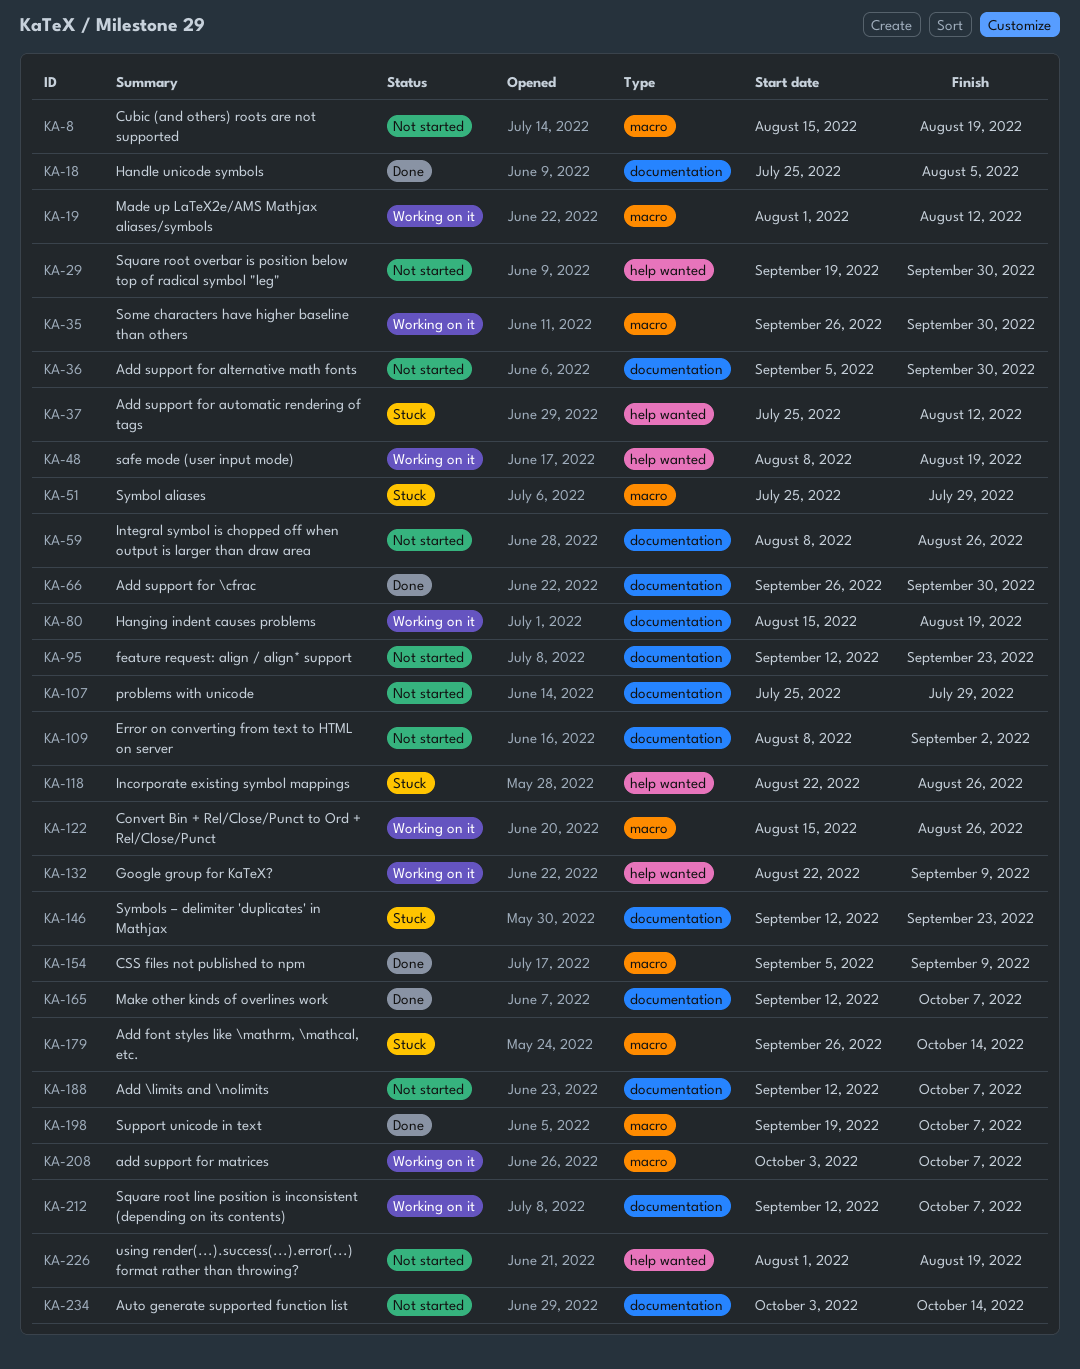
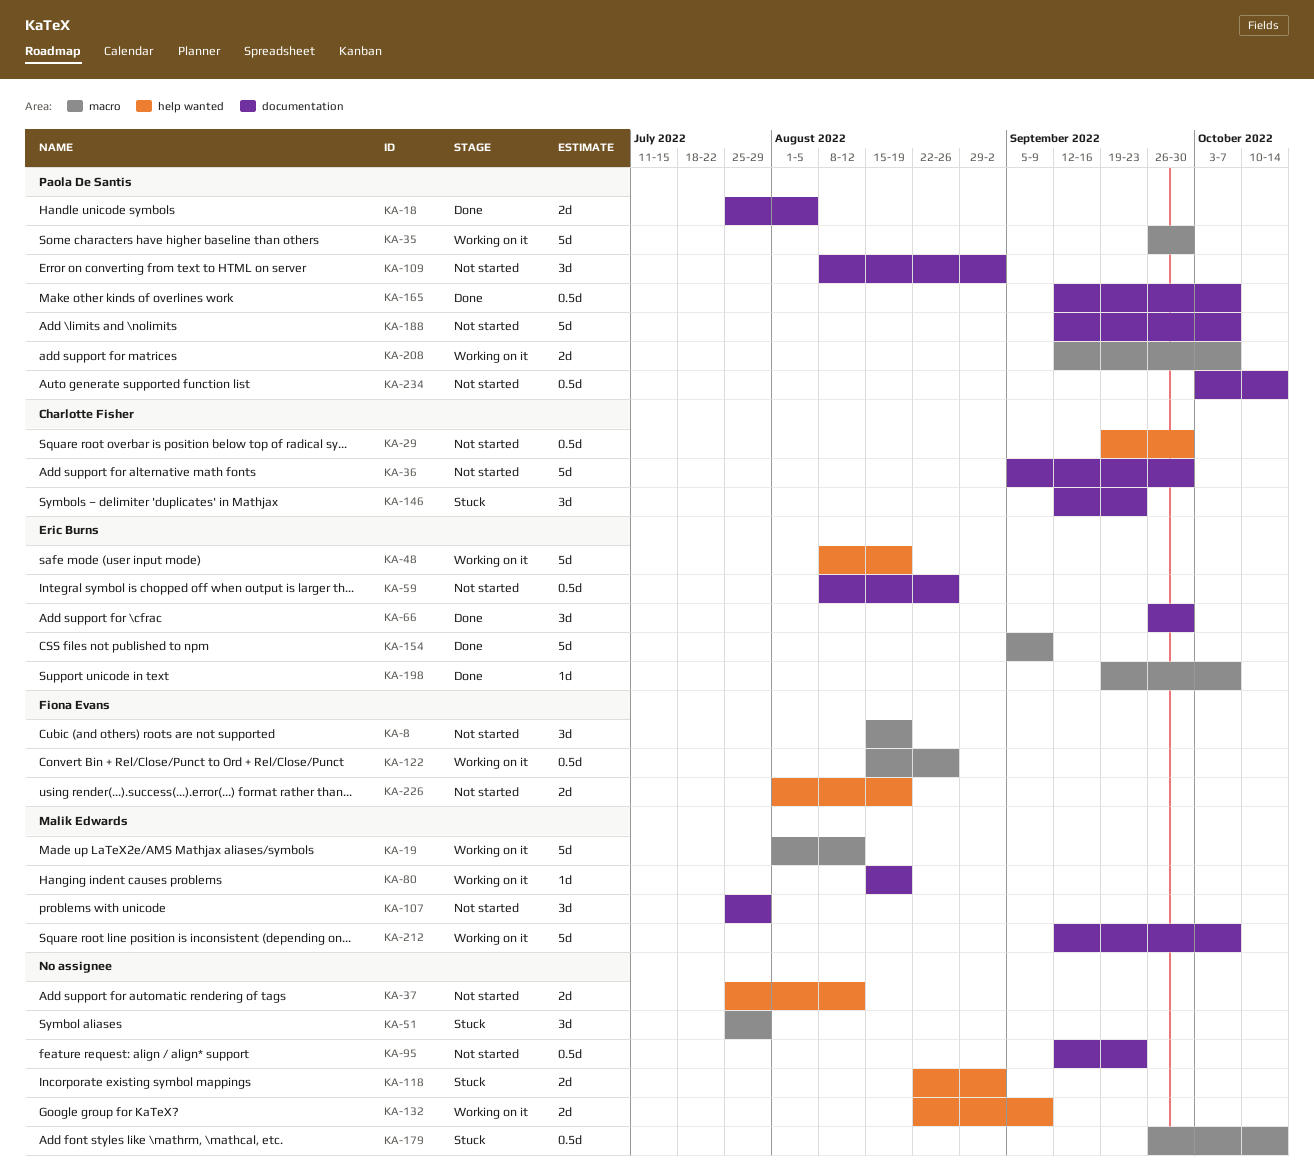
KA-37, status: Stuck -> Not started
KA-118, due: Aug 26 -> Sep 2
KA-208, start: Oct 3 -> Sep 12

